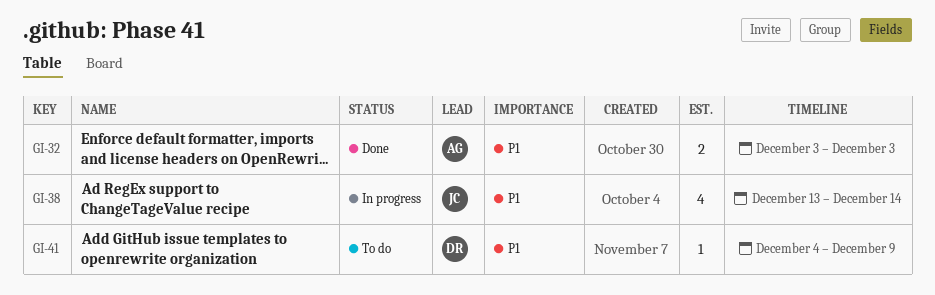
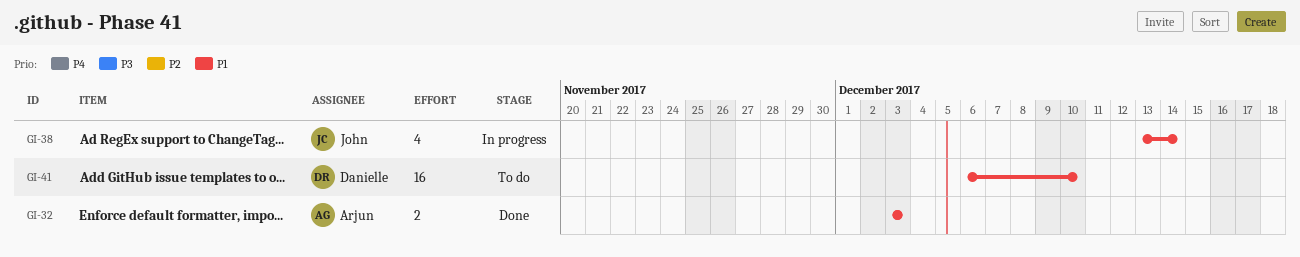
GI-41, estimate: 1 -> 16
GI-41, start: Dec 4 -> Dec 6
GI-41, due: Dec 9 -> Dec 10

